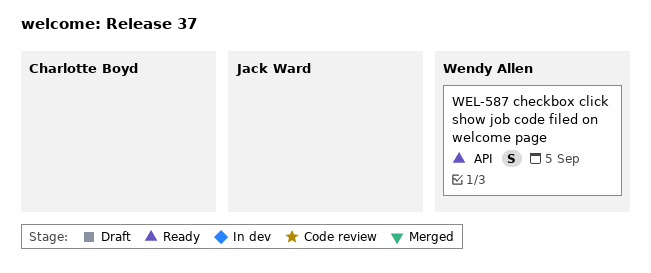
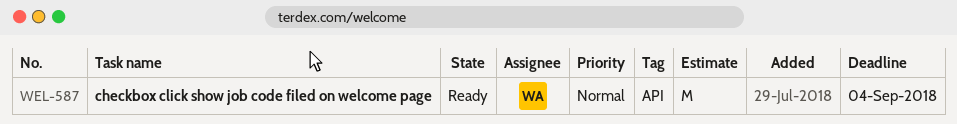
WEL-587, estimate: S -> M
WEL-587, due: Sep 5 -> Sep 4

